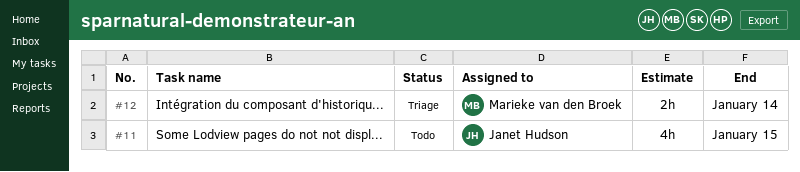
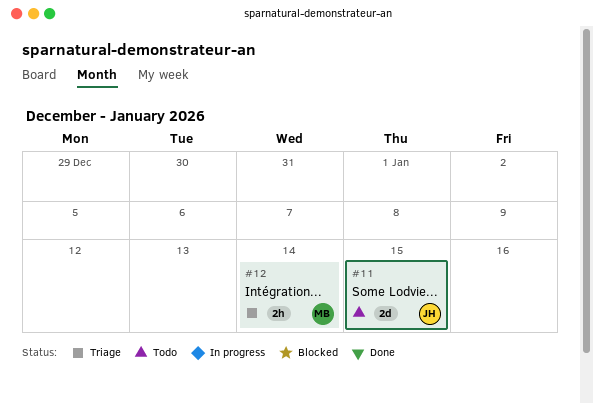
#11, estimate: 4h -> 2d

